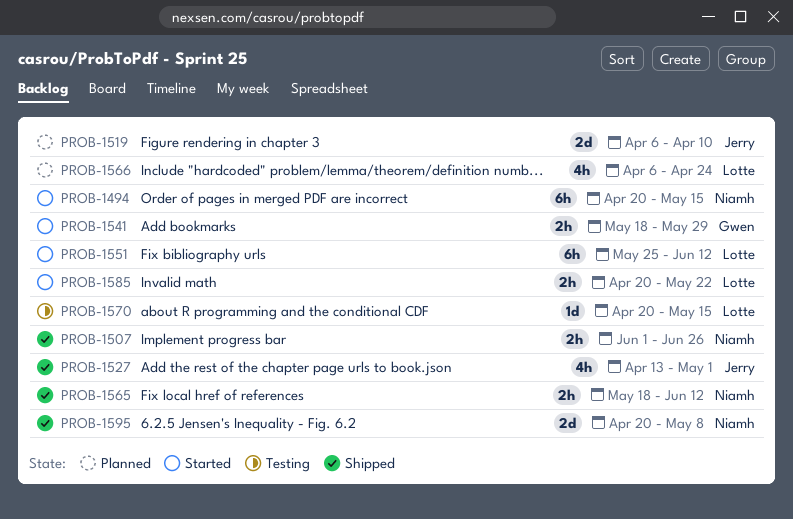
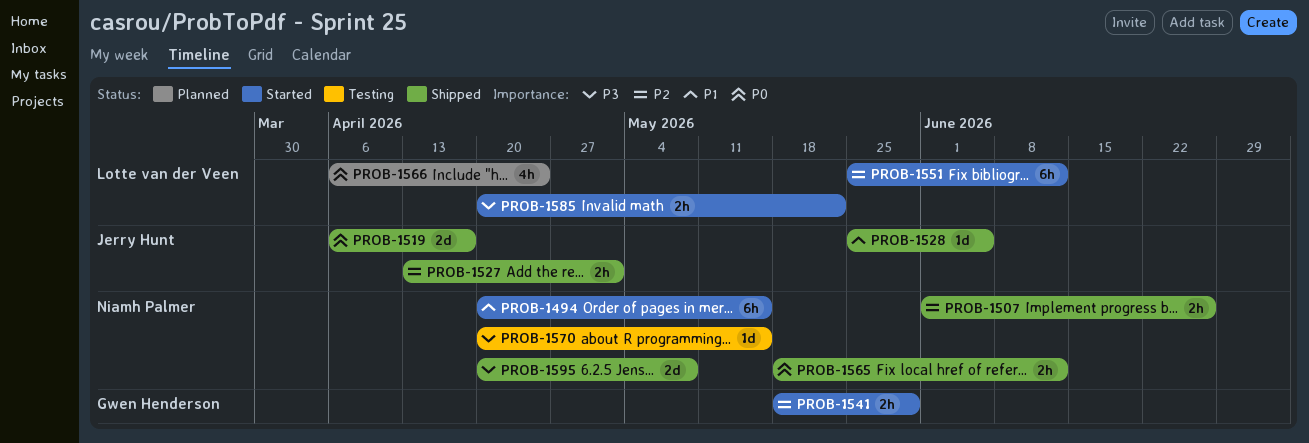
PROB-1519, status: Planned -> Shipped
PROB-1519, due: Apr 10 -> Apr 17
PROB-1527, estimate: 4h -> 2h
PROB-1528: none -> present
PROB-1570, owner: Lotte van der Veen -> Niamh Palmer

